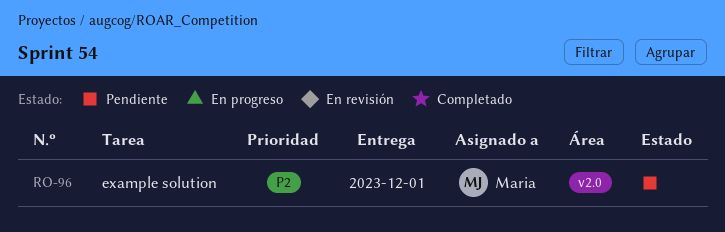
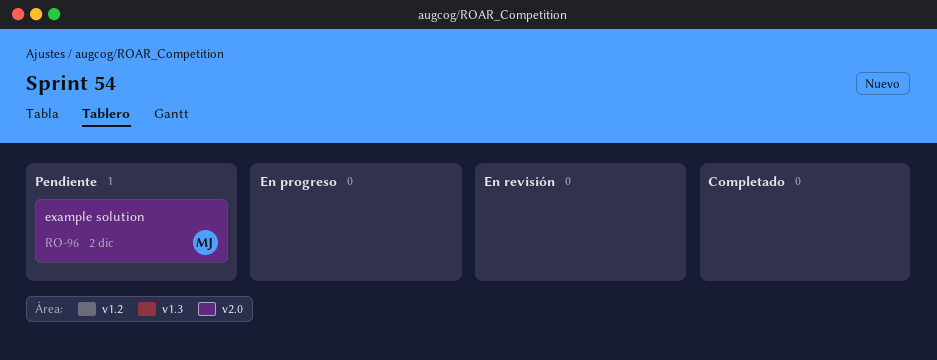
RO-96, due: Dec 1 -> Dec 2

